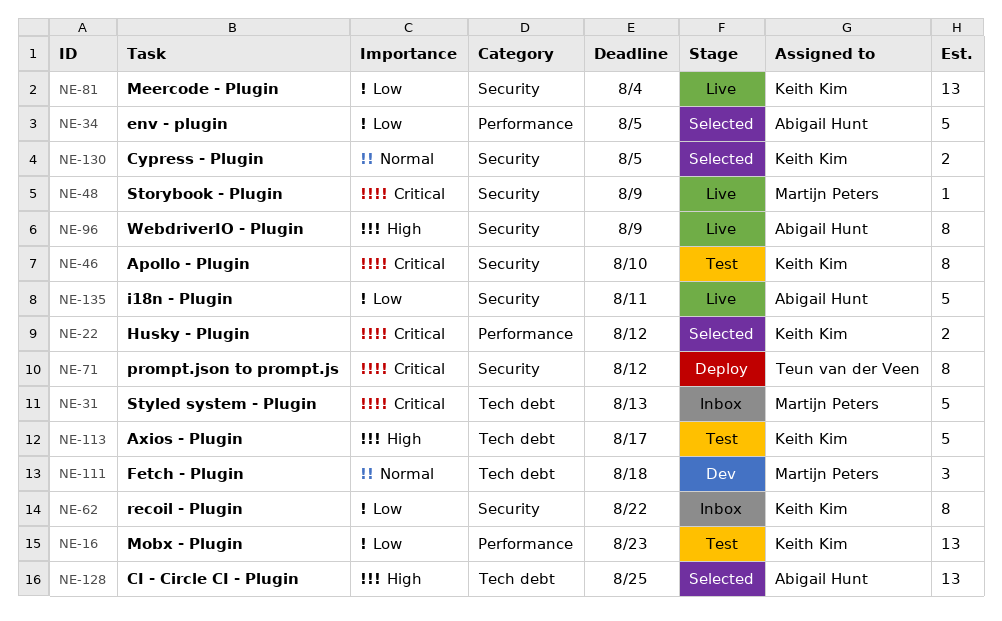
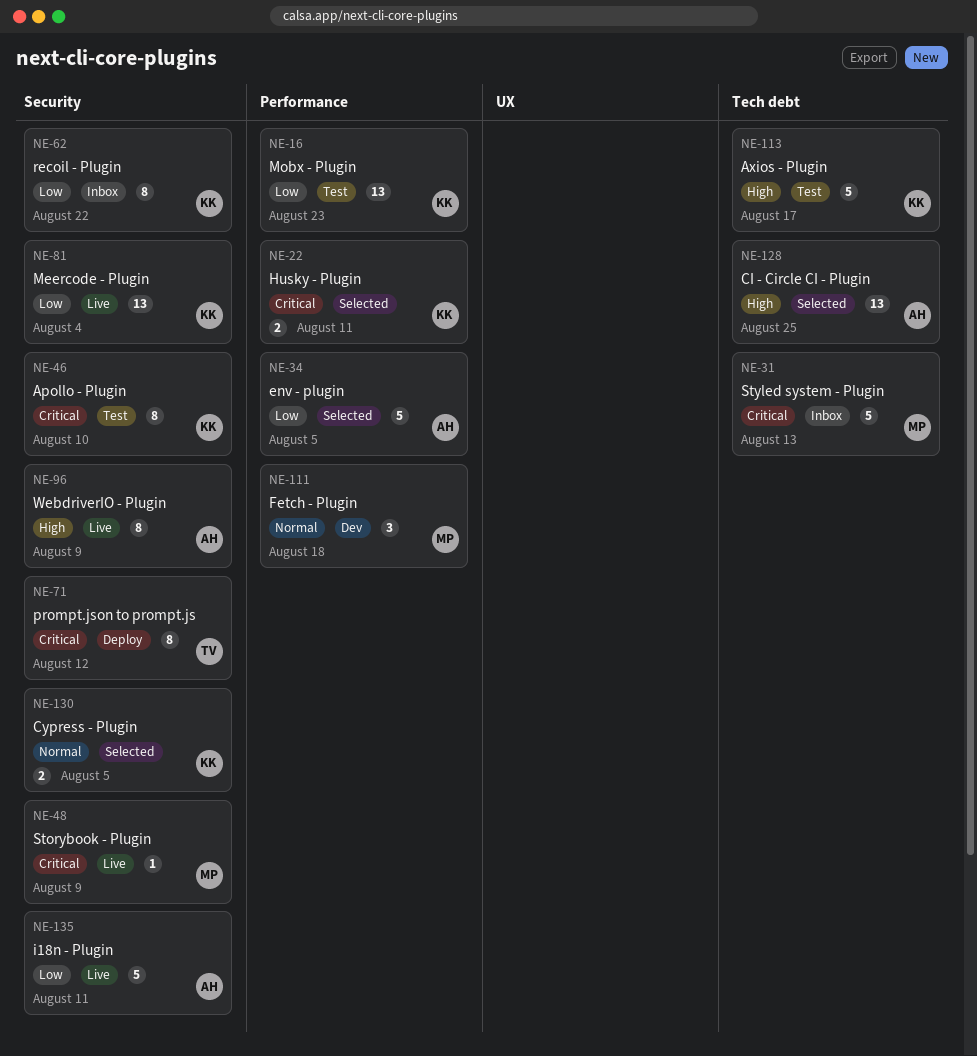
NE-22, due: Aug 12 -> Aug 11
NE-111, label: Tech debt -> Performance

